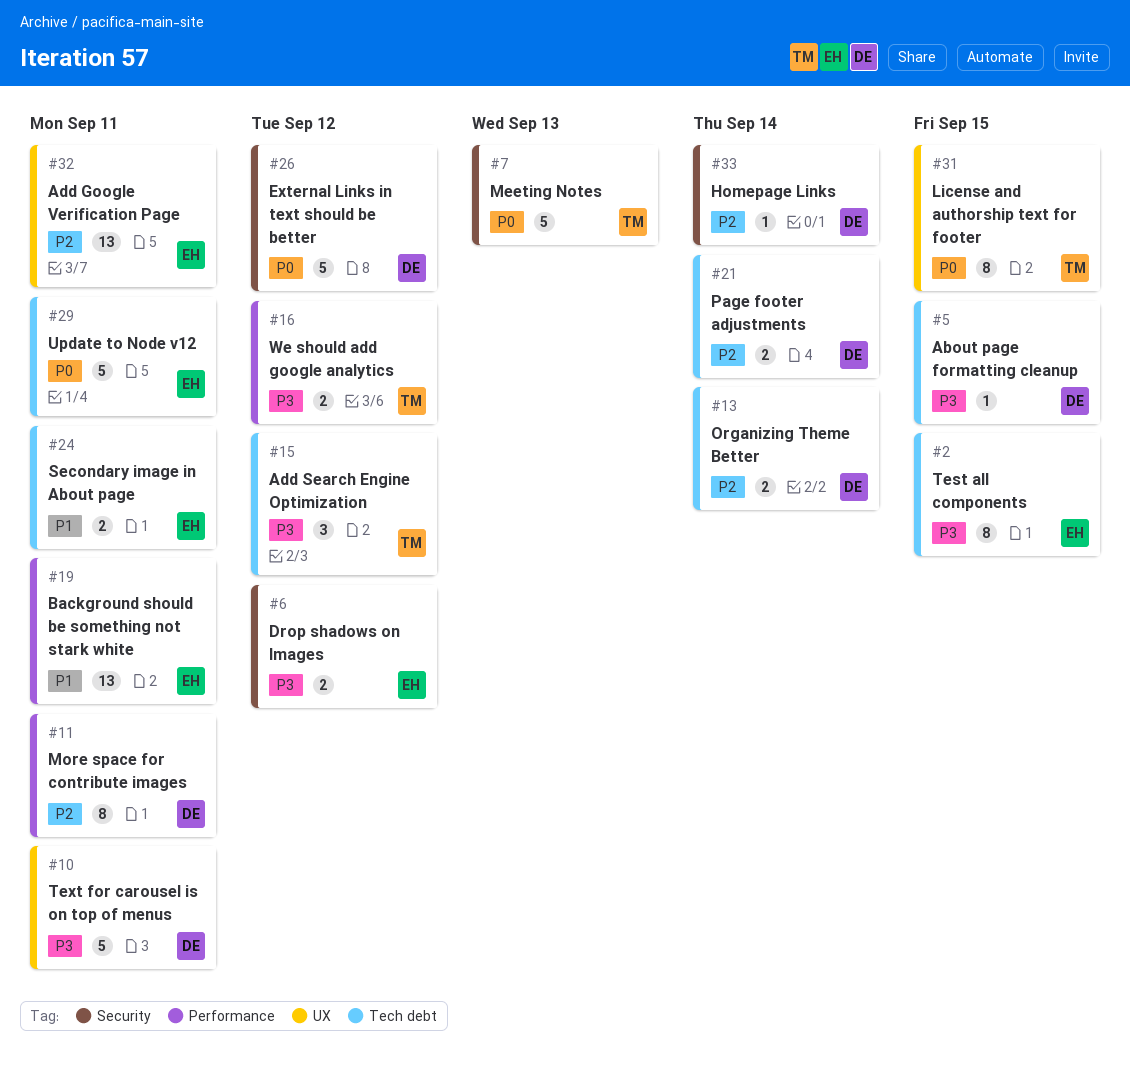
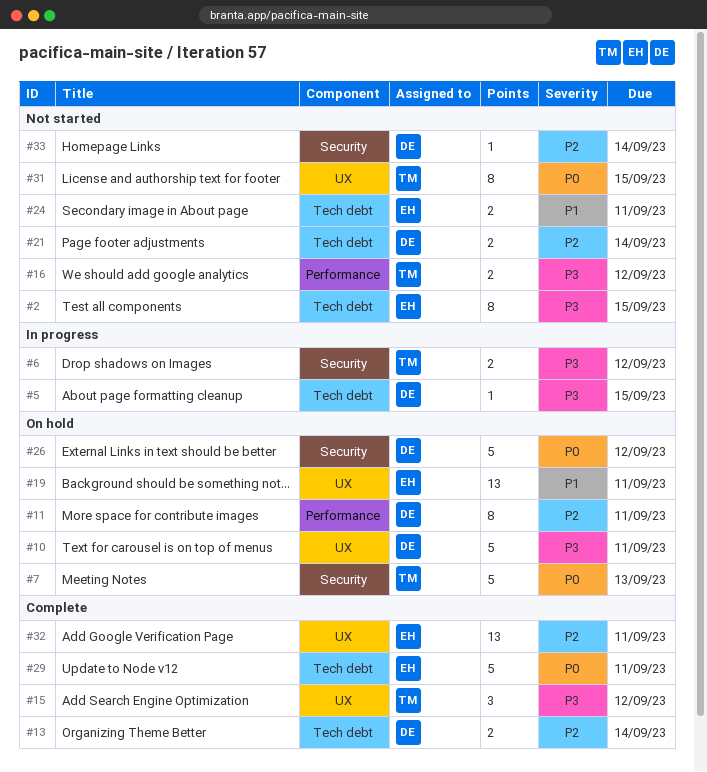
#6, owner: EH -> TM
#15, label: Tech debt -> UX
#19, label: Performance -> UX

